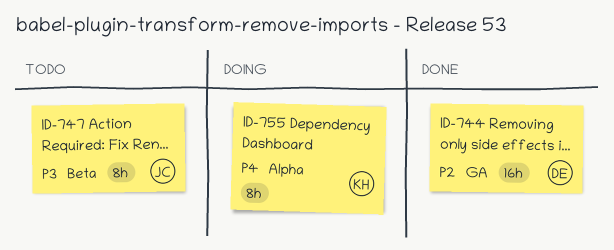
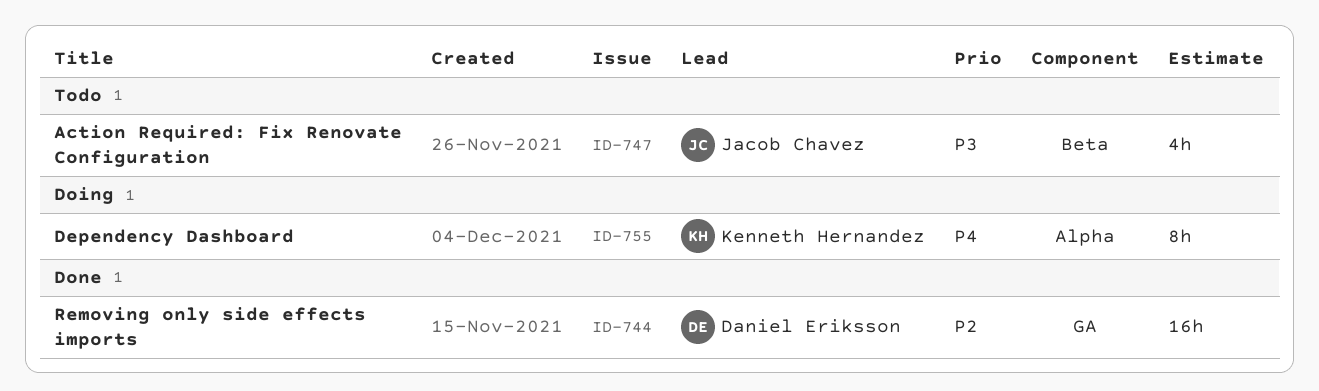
ID-747, estimate: 8h -> 4h

